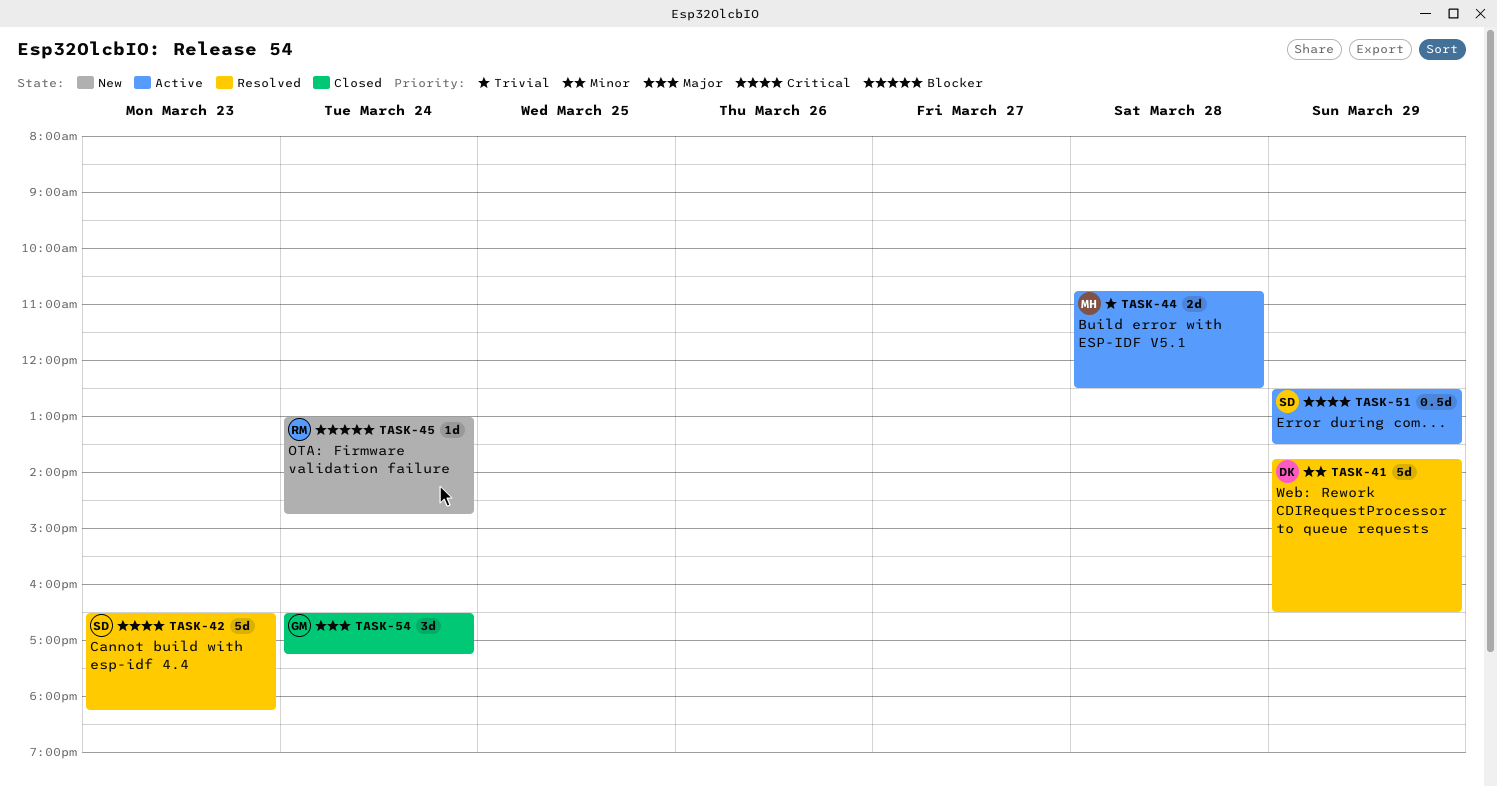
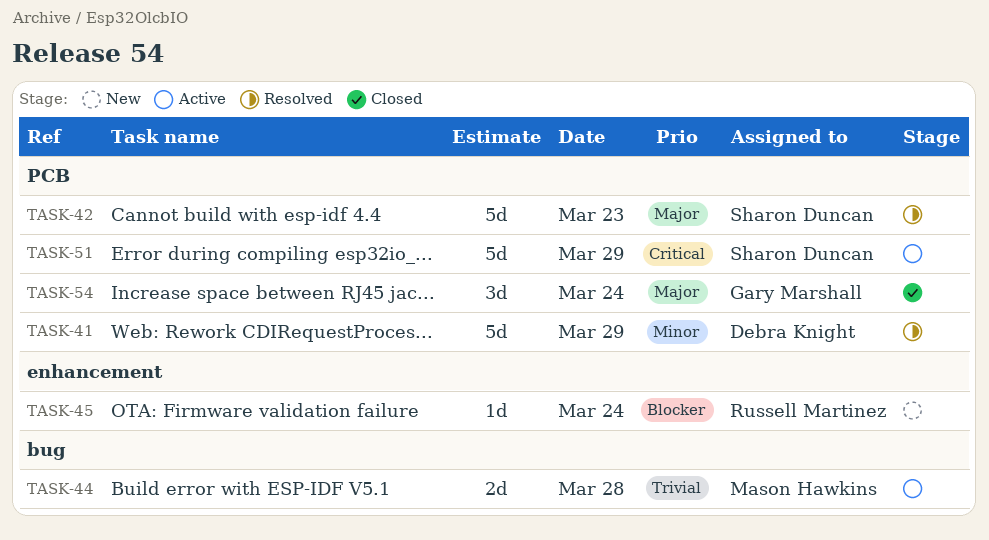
TASK-42, priority: Critical -> Major
TASK-51, estimate: 0.5d -> 5d

